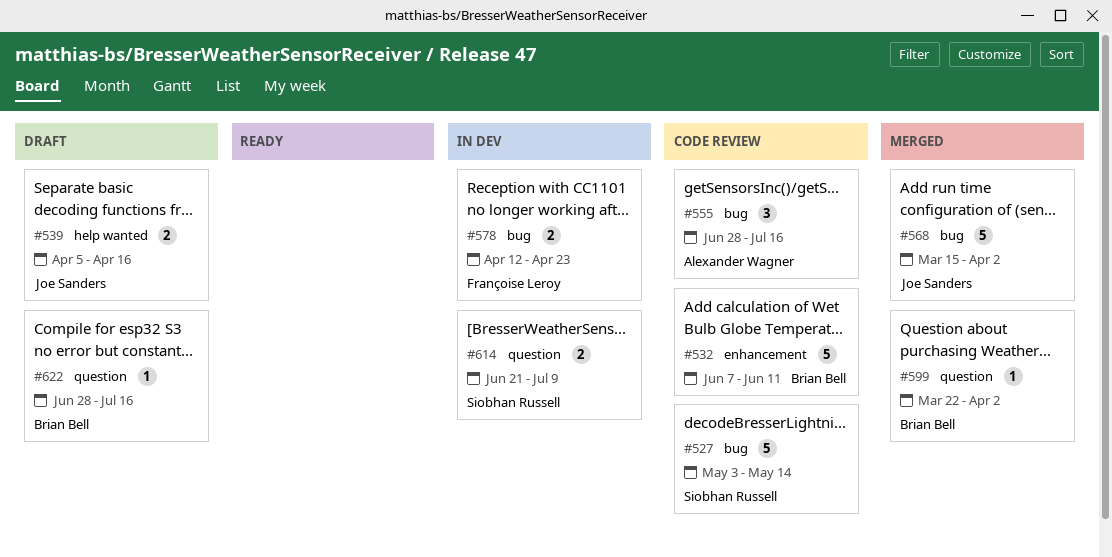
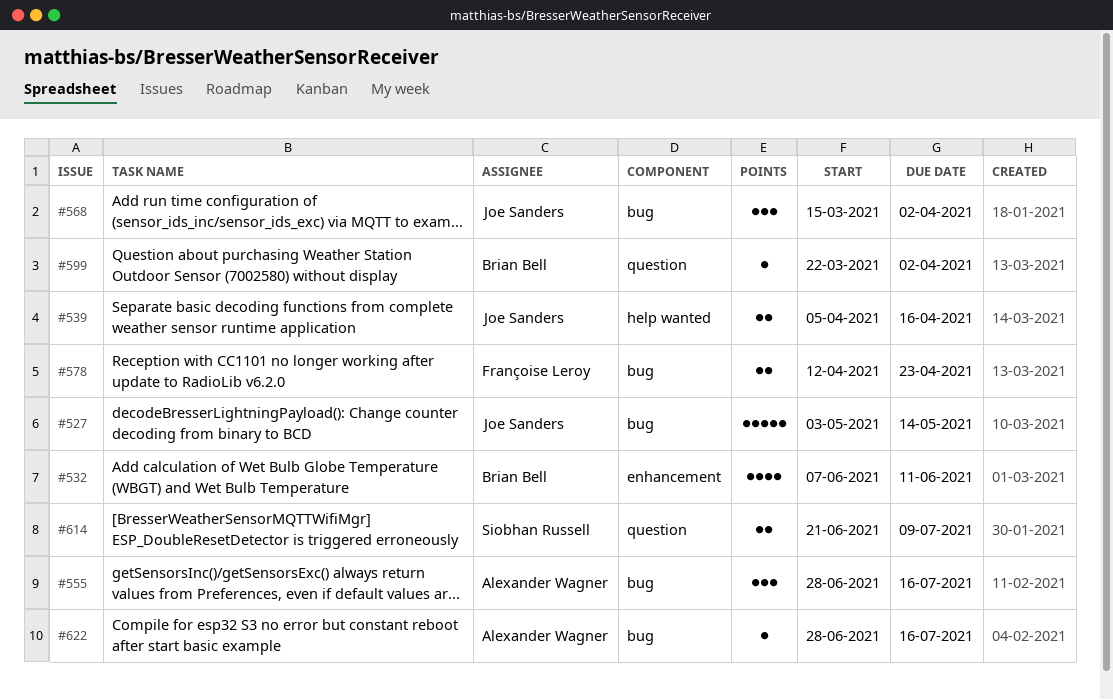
#527, owner: Siobhan Russell -> Joe Sanders
#532, estimate: 5 -> 4
#568, estimate: 5 -> 3
#622, owner: Brian Bell -> Alexander Wagner
#622, label: question -> bug

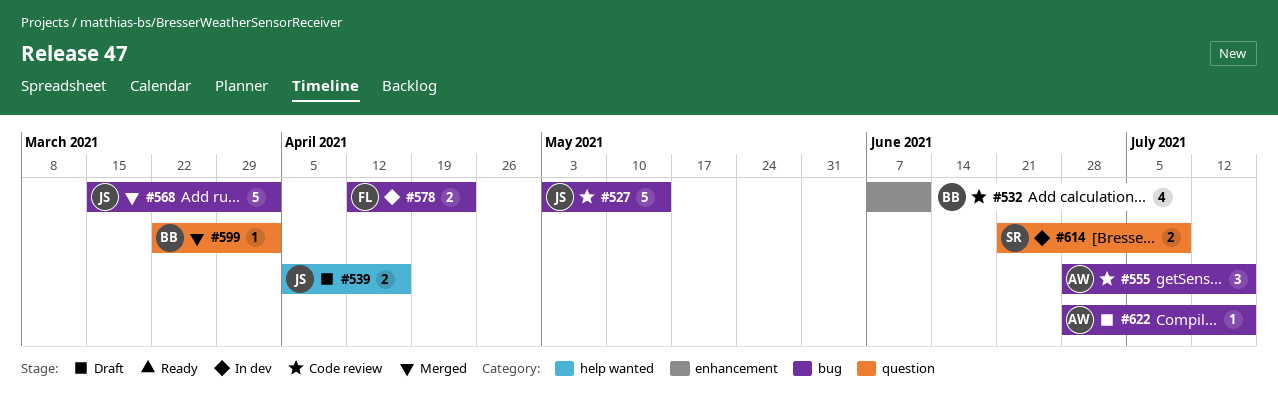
#568, estimate: 3 -> 5

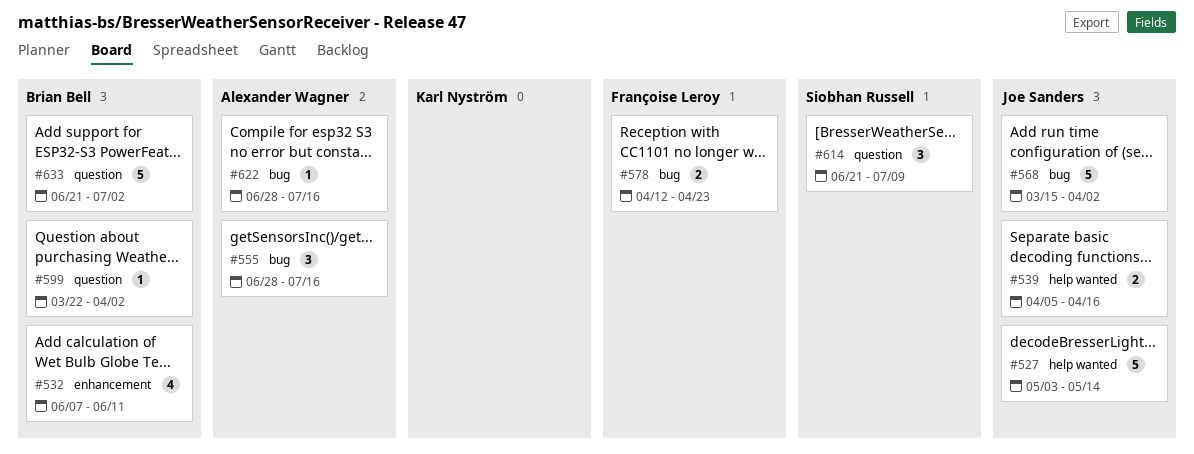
#527, label: bug -> help wanted
#614, estimate: 2 -> 3
#633: none -> present

